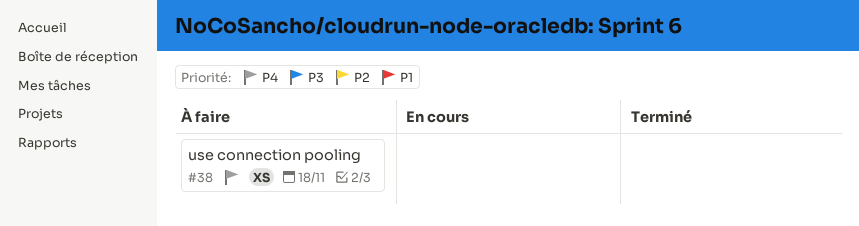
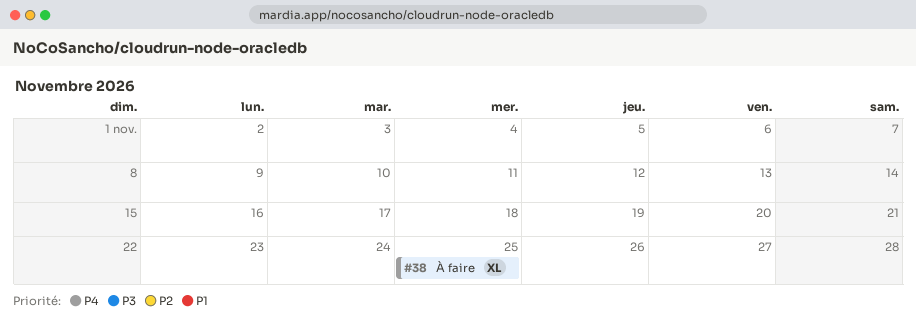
#38, estimate: XS -> XL
#38, due: Nov 18 -> Nov 25

